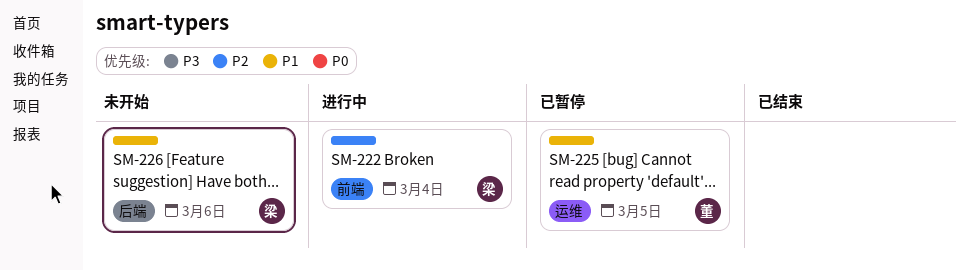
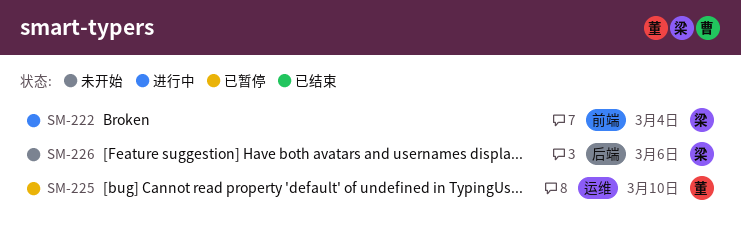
SM-225, due: Mar 5 -> Mar 10

